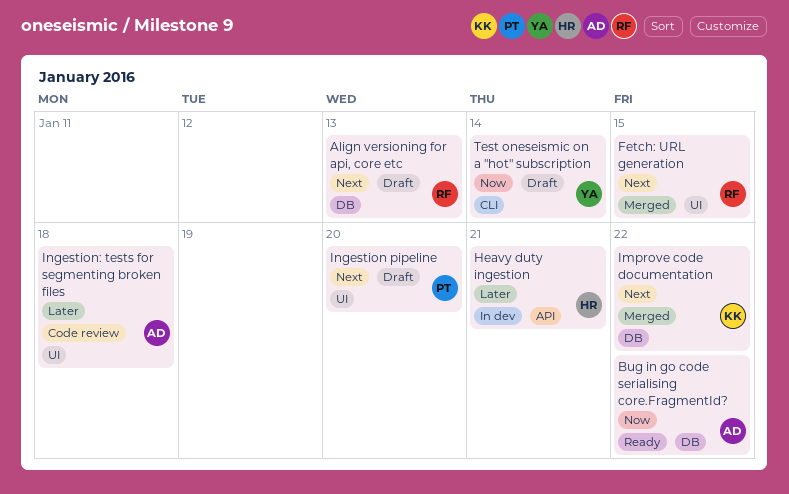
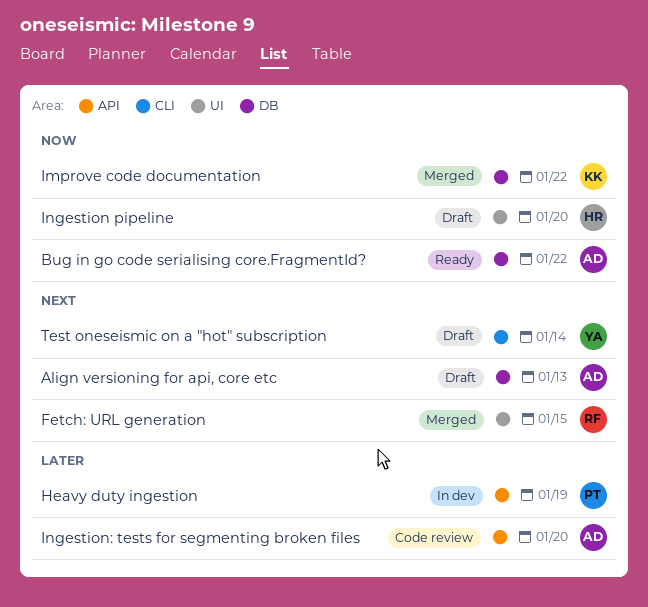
Align versioning for api, core etc, owner: RF -> AD
Heavy duty ingestion, owner: HR -> PT
Heavy duty ingestion, due: Jan 21 -> Jan 19
Improve code documentation, priority: Next -> Now
Ingestion pipeline, owner: PT -> HR
Ingestion pipeline, priority: Next -> Now
Ingestion: tests for segmenting broken files, label: UI -> API
Ingestion: tests for segmenting broken files, due: Jan 18 -> Jan 20
Test oneseismic on a "hot" subscription, priority: Now -> Next

